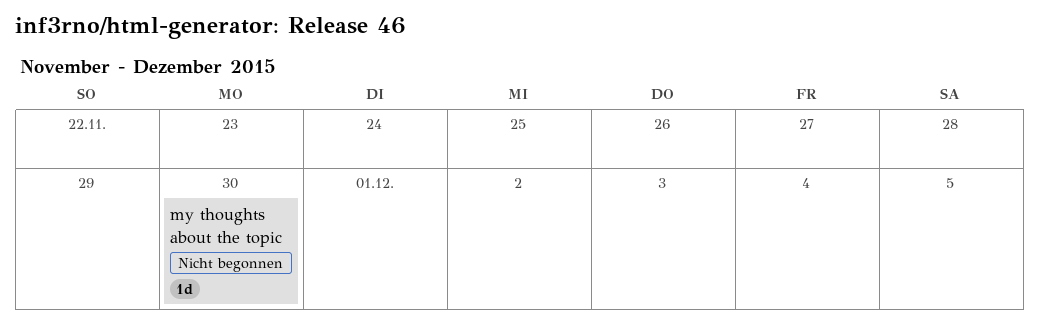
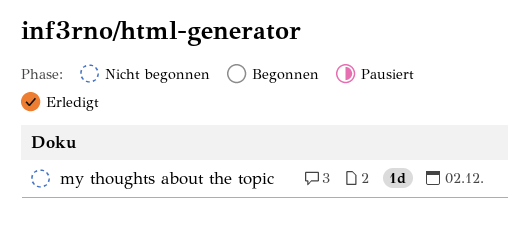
my thoughts about the topic, due: Nov 30 -> Dec 2

